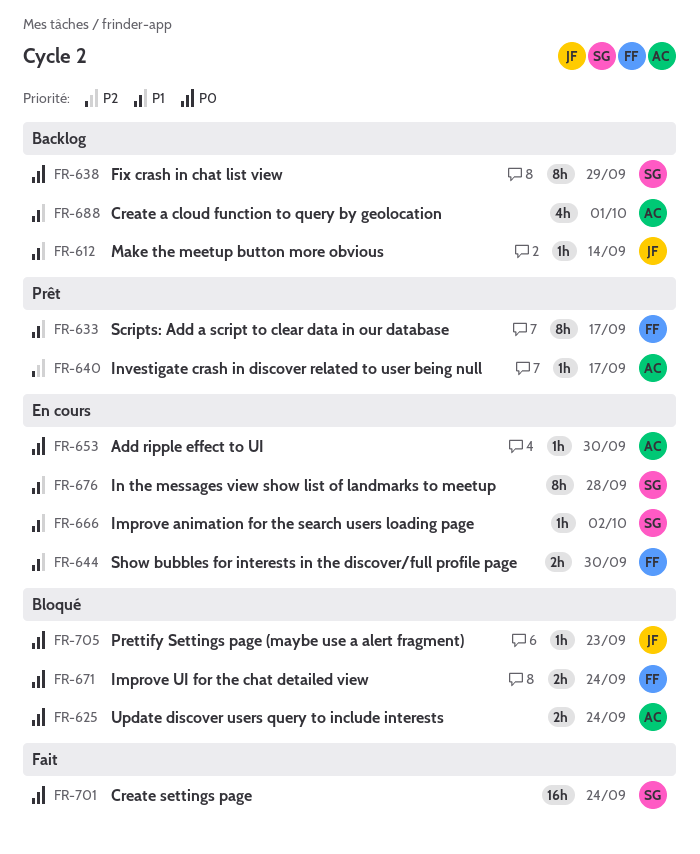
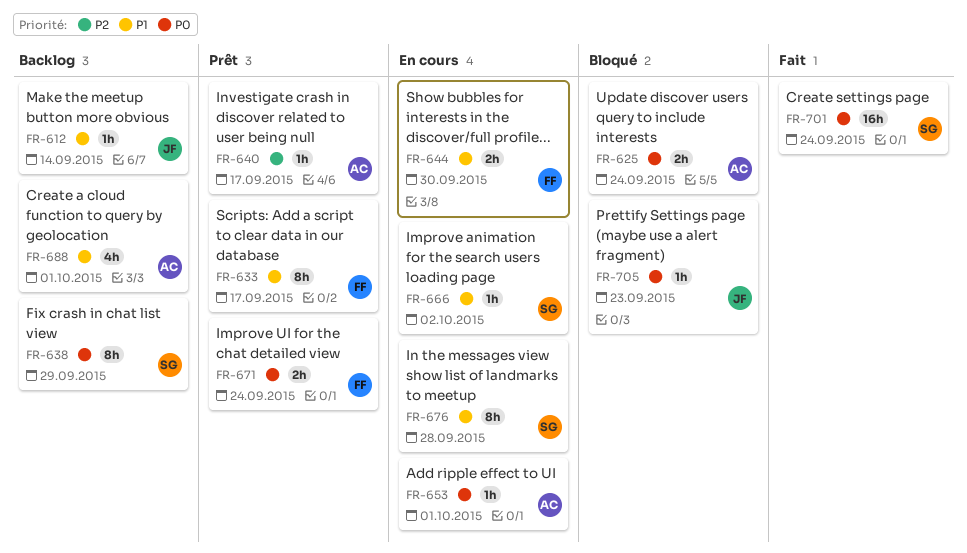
FR-653, due: Sep 30 -> Oct 1
FR-671, status: Bloqué -> Prêt

